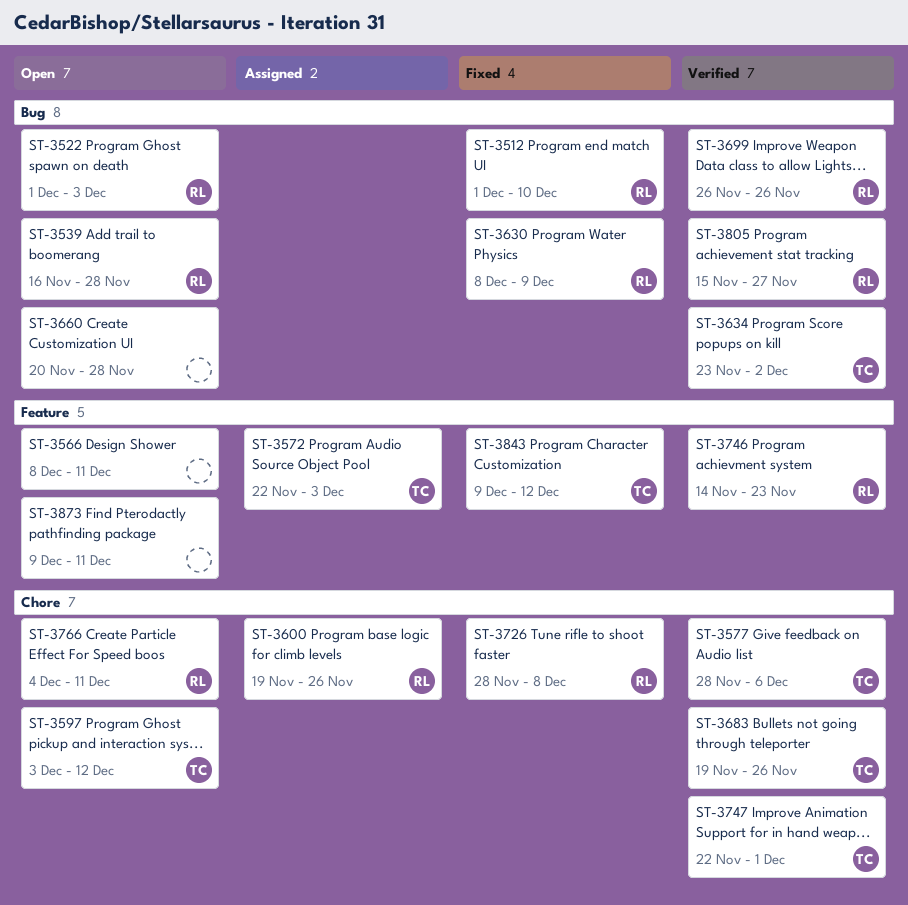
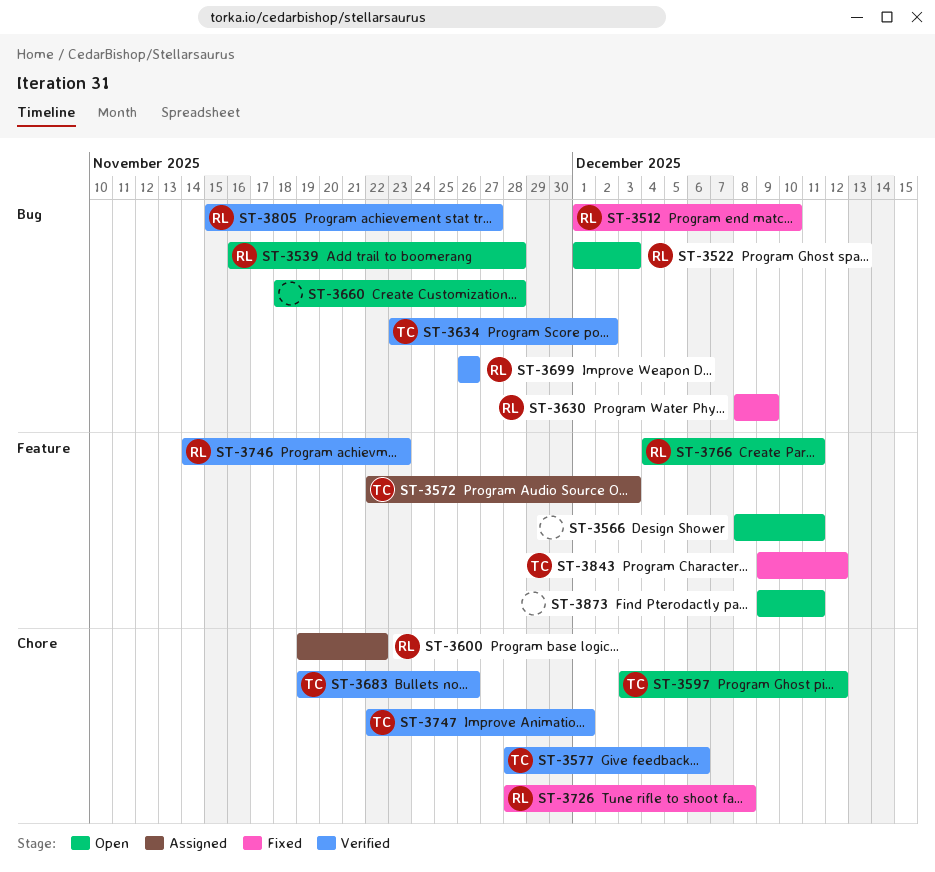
ST-3600, due: Nov 26 -> Nov 22
ST-3660, start: Nov 20 -> Nov 18
ST-3766, label: Chore -> Feature

